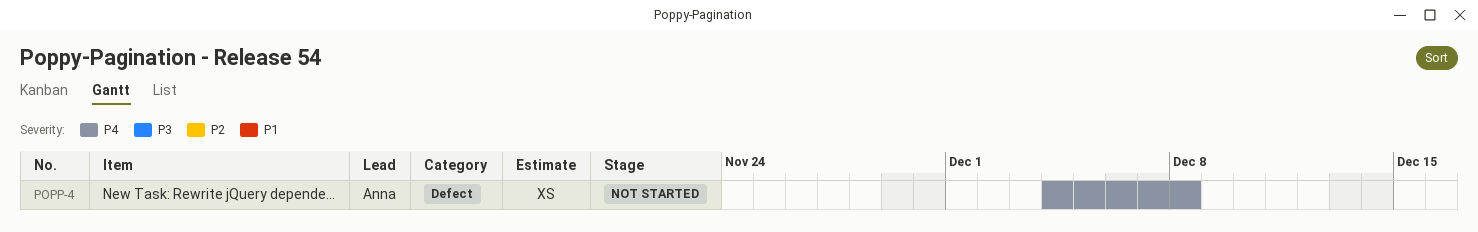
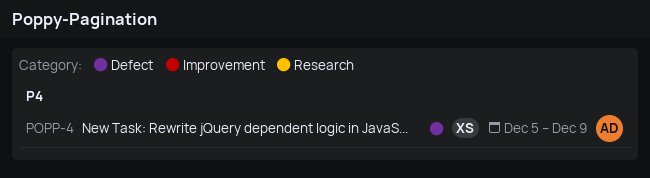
POPP-4, start: Dec 4 -> Dec 5
POPP-4, due: Dec 8 -> Dec 9

